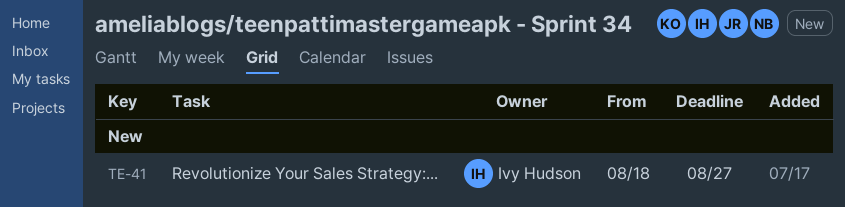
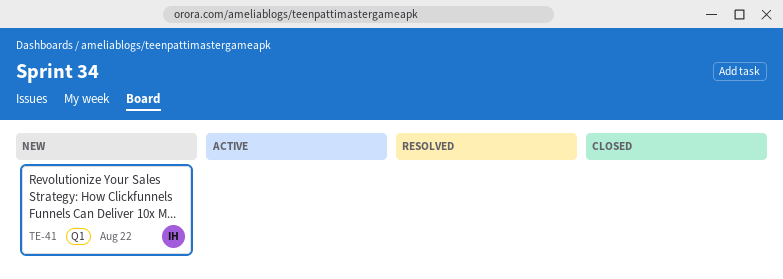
TE-41, due: Aug 27 -> Aug 22

